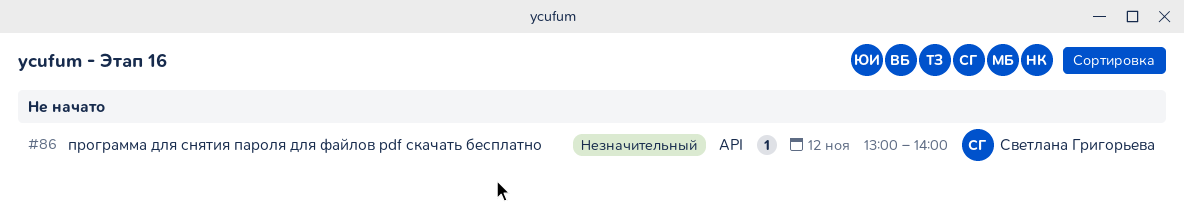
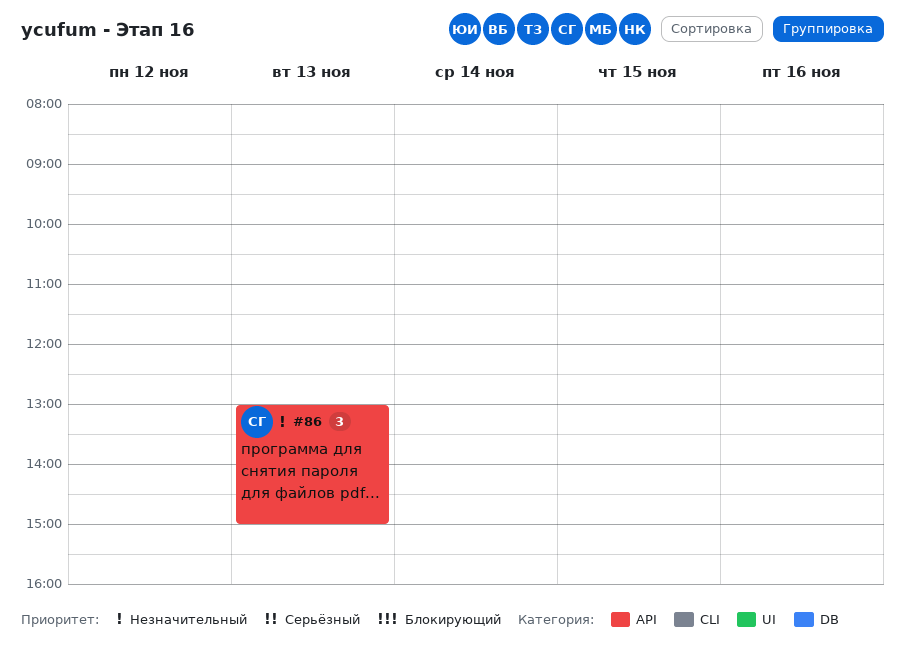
#86, estimate: 1 -> 3
#86, day: Nov 12 -> Nov 13
#86, ends: 14:00 -> 15:00

